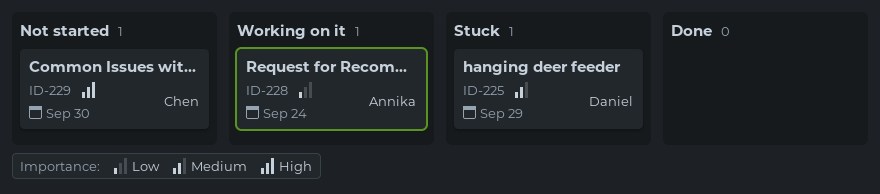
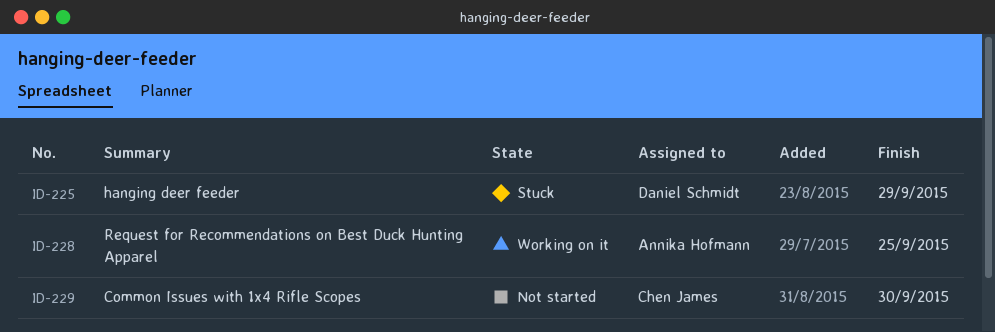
ID-228, due: Sep 24 -> Sep 25

